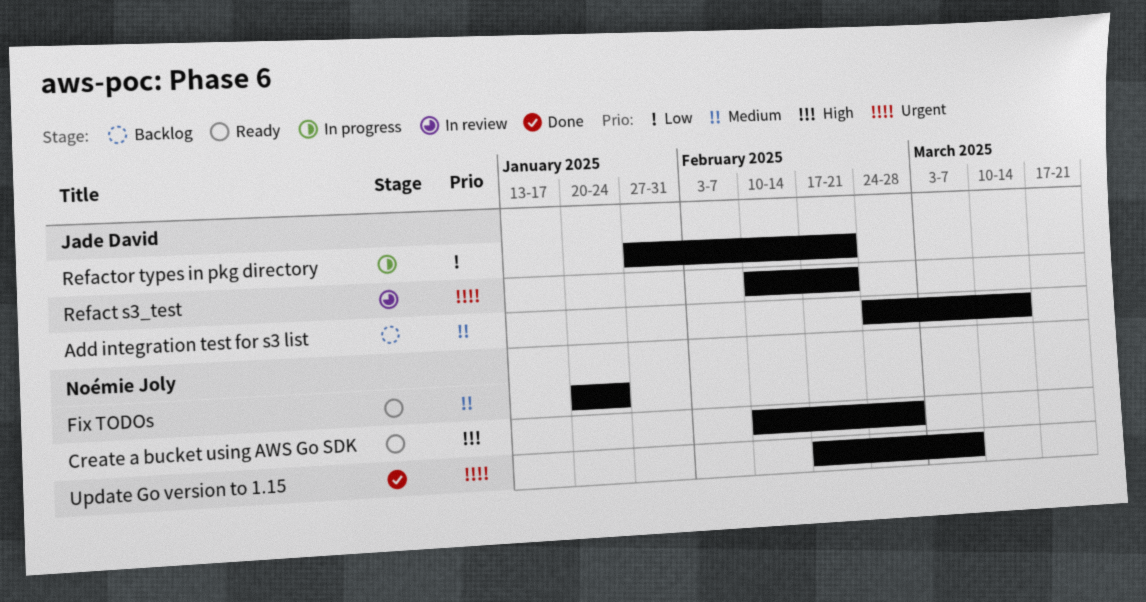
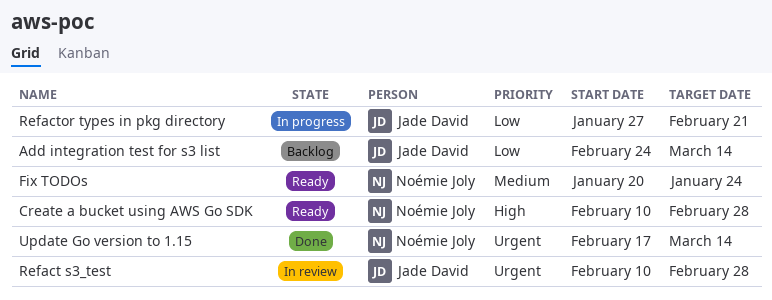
Add integration test for s3 list, priority: Medium -> Low
Refact s3_test, due: Feb 21 -> Feb 28
Update Go version to 1.15, due: Mar 7 -> Mar 14

